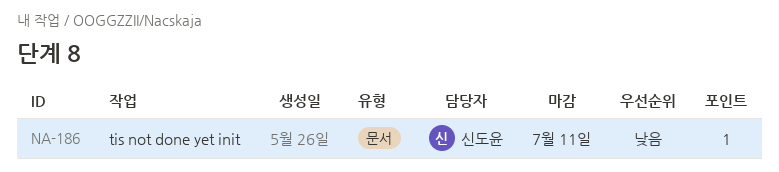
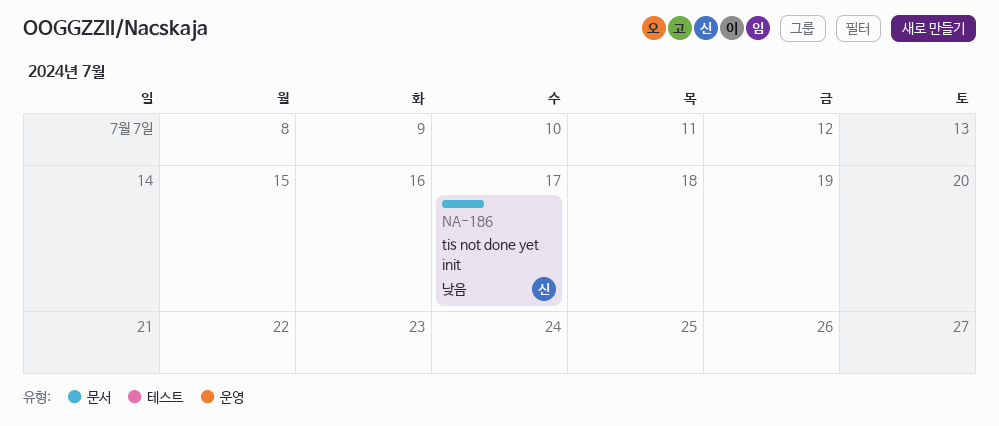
NA-186, due: Jul 11 -> Jul 17

